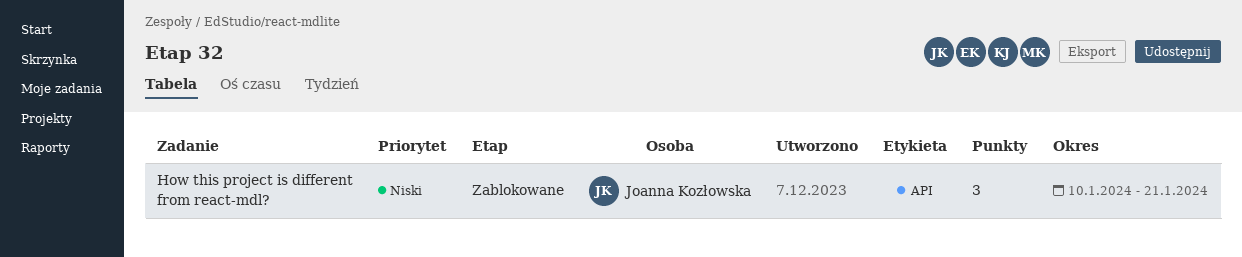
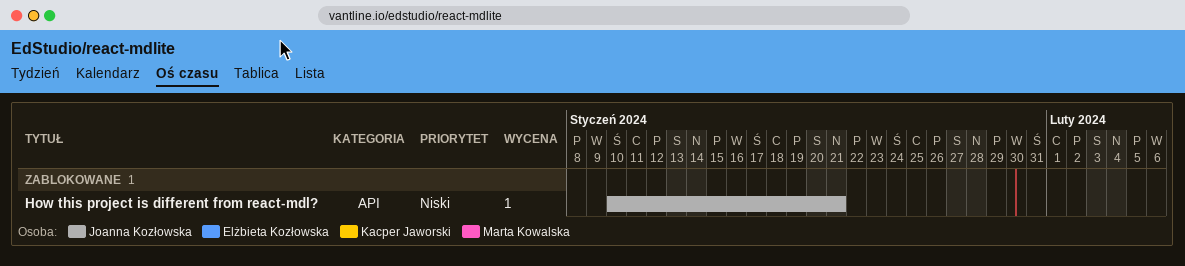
How this project is different from react-mdl?, estimate: 3 -> 1

